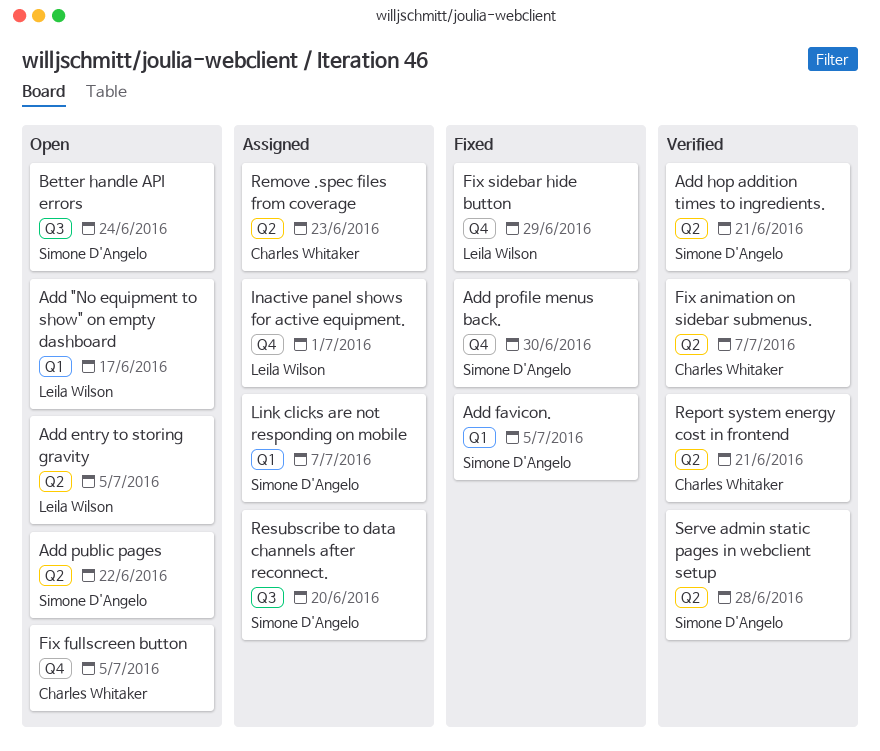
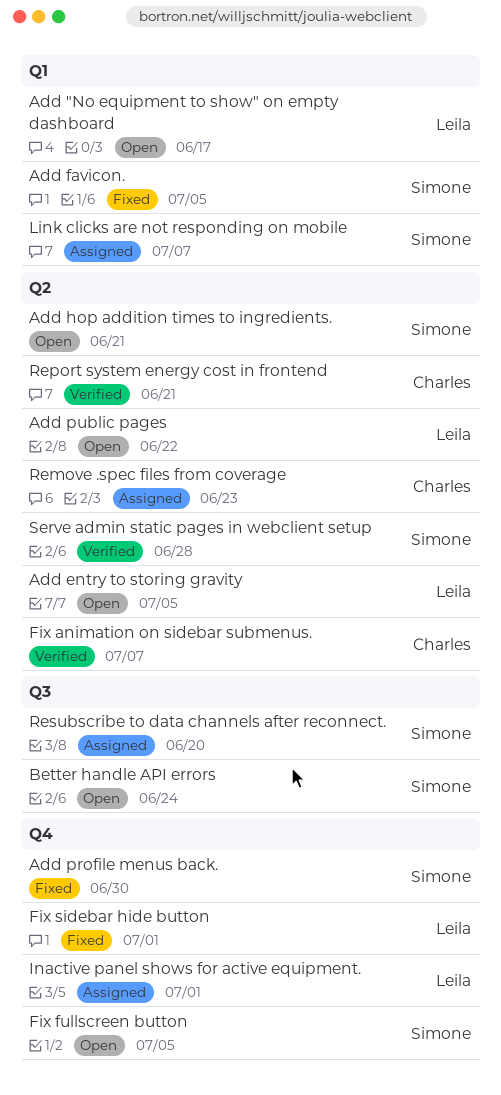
Add hop addition times to ingredients., status: Verified -> Open
Add public pages, owner: Simone D'Angelo -> Leila Wilson
Fix fullscreen button, owner: Charles Whitaker -> Simone D'Angelo
Fix sidebar hide button, due: Jun 29 -> Jul 1

